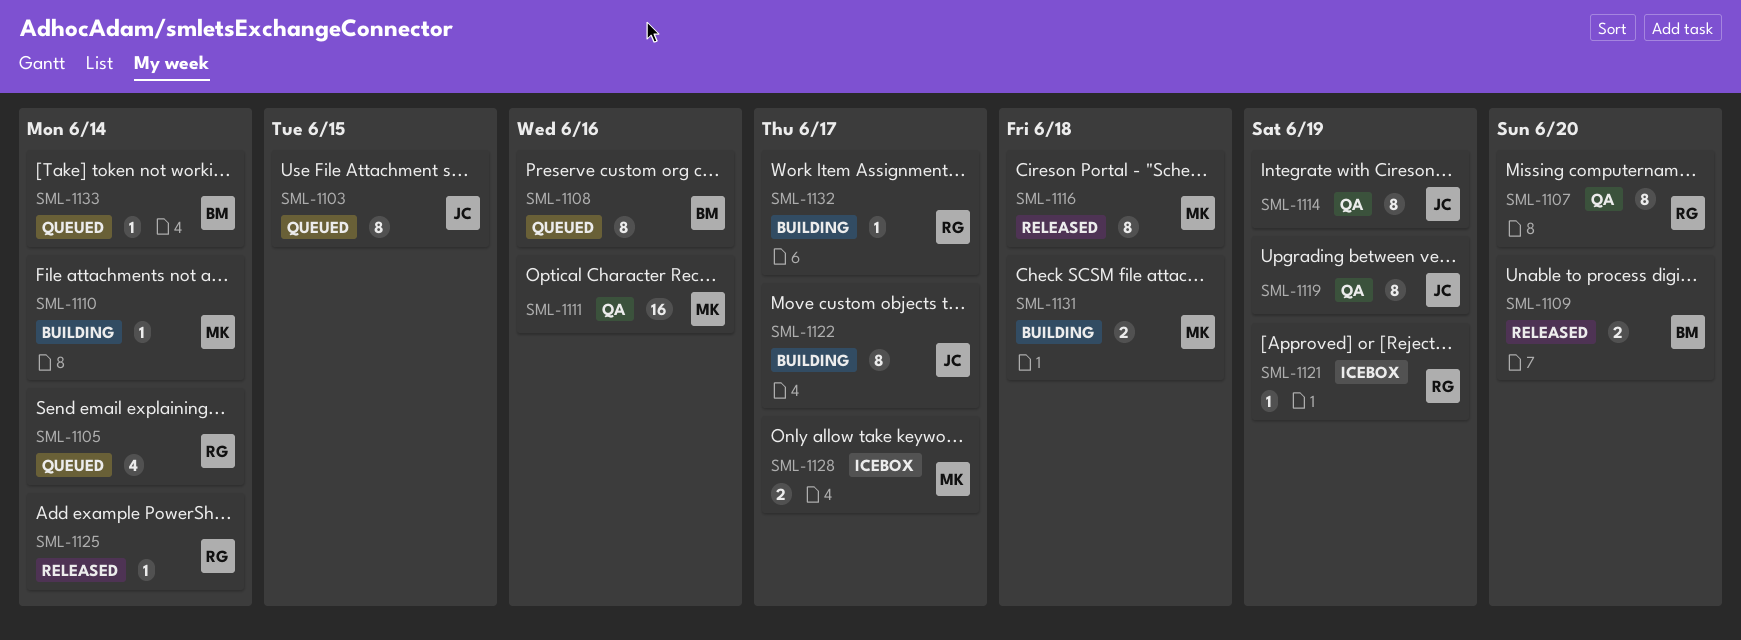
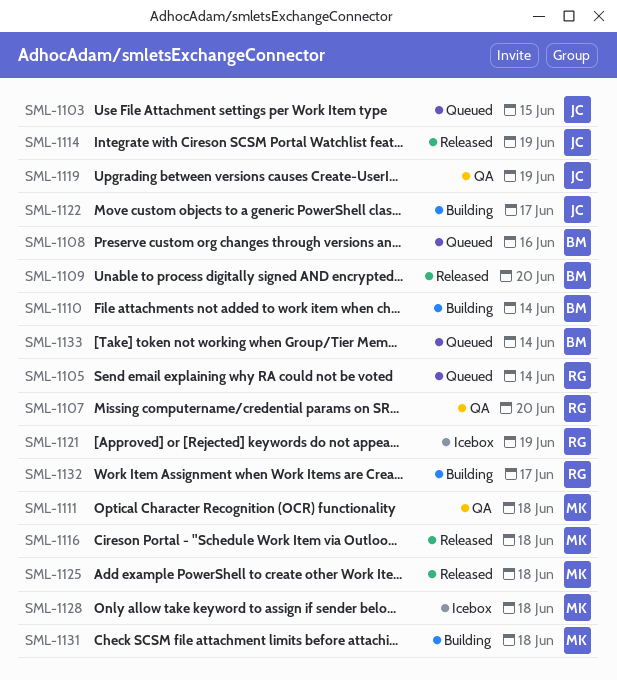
SML-1110, owner: MK -> BM
SML-1111, due: Jun 16 -> Jun 18
SML-1114, status: QA -> Released
SML-1125, owner: RG -> MK
SML-1125, due: Jun 14 -> Jun 18
SML-1128, due: Jun 17 -> Jun 18

